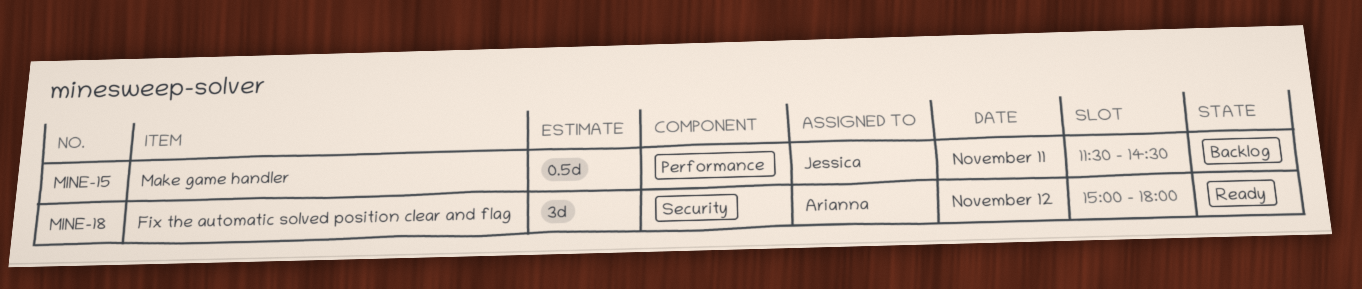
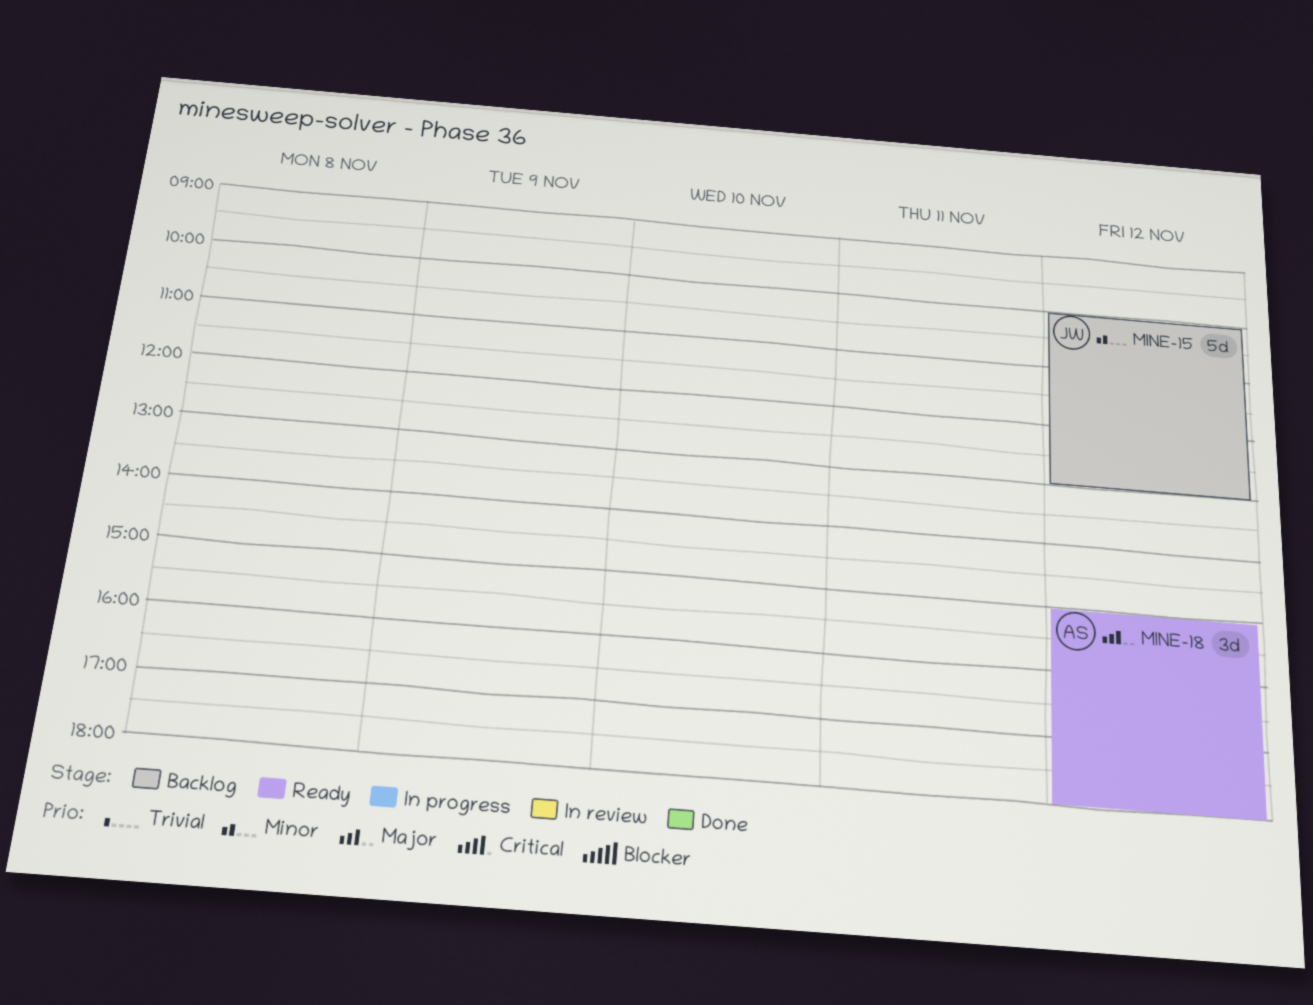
MINE-15, estimate: 0.5d -> 5d
MINE-15, day: Nov 11 -> Nov 12
MINE-15, begins: 11:30 -> 10:00
MINE-15, ends: 14:30 -> 13:00

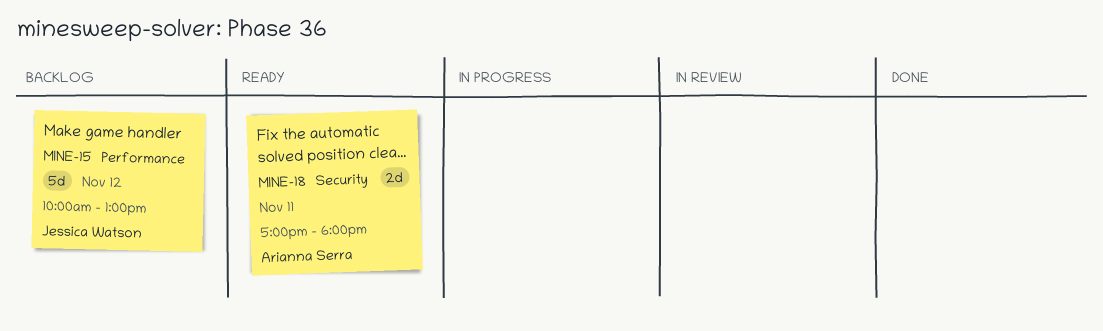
MINE-18, estimate: 3d -> 2d
MINE-18, day: Nov 12 -> Nov 11
MINE-18, begins: 15:00 -> 17:00

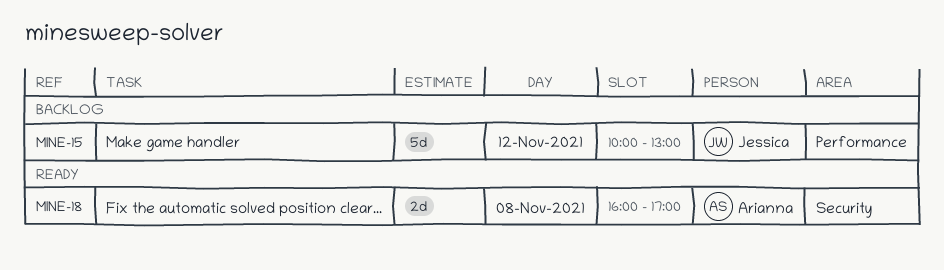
MINE-18, day: Nov 11 -> Nov 8
MINE-18, begins: 17:00 -> 16:00
MINE-18, ends: 18:00 -> 17:00

